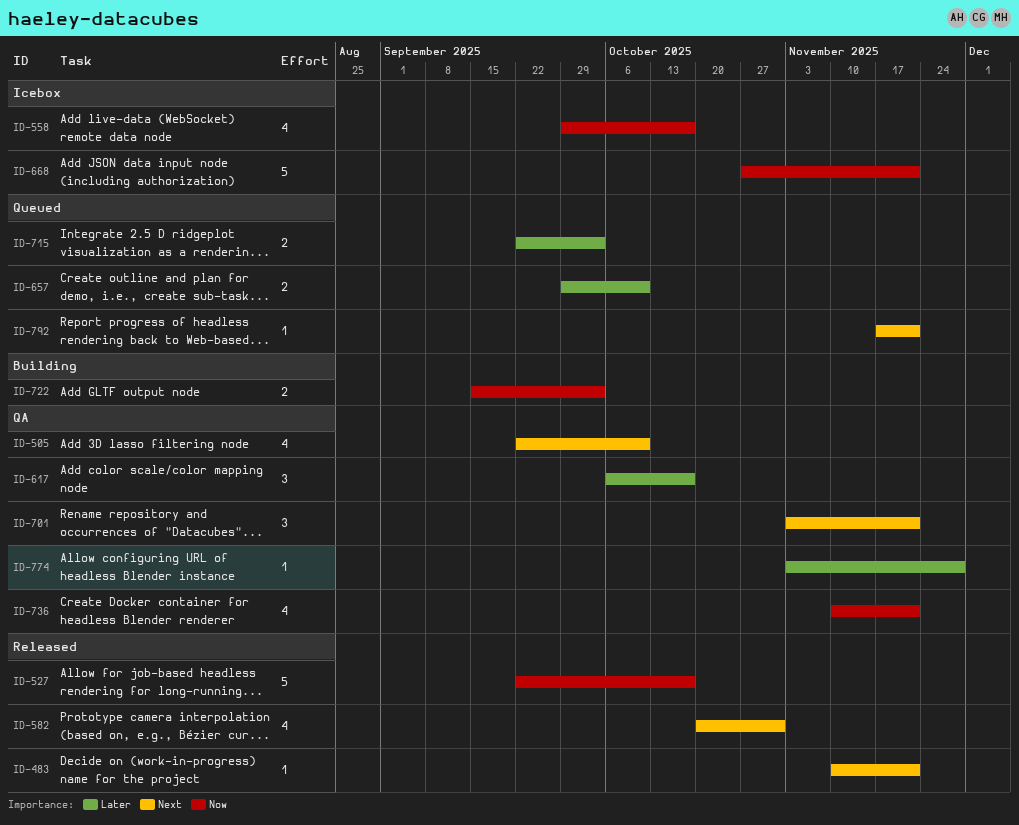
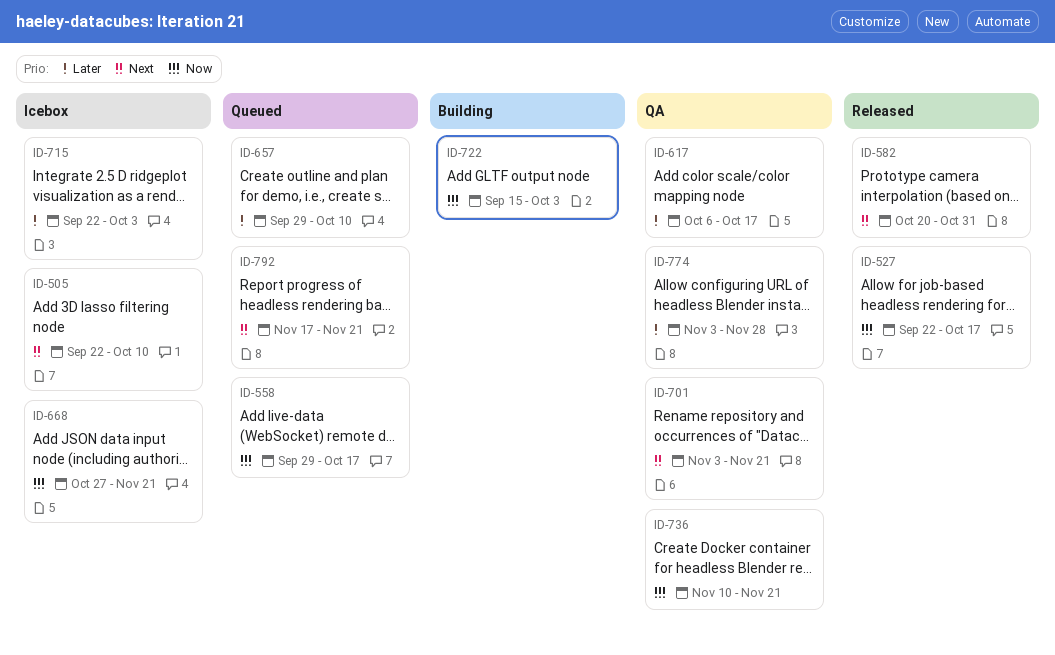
ID-483: present -> none
ID-505, status: QA -> Icebox
ID-558, status: Icebox -> Queued
ID-715, status: Queued -> Icebox

